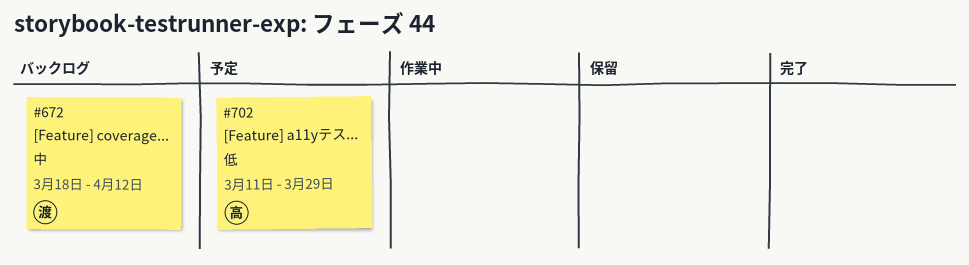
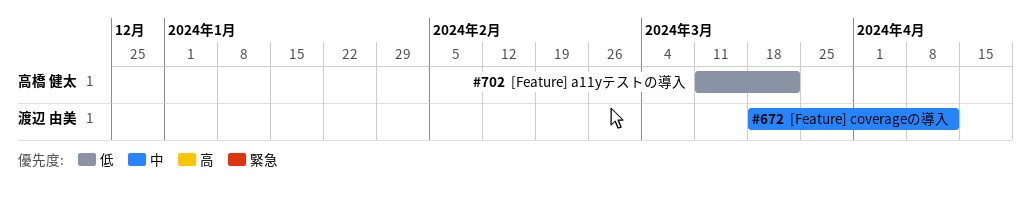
#702, due: Mar 29 -> Mar 22

